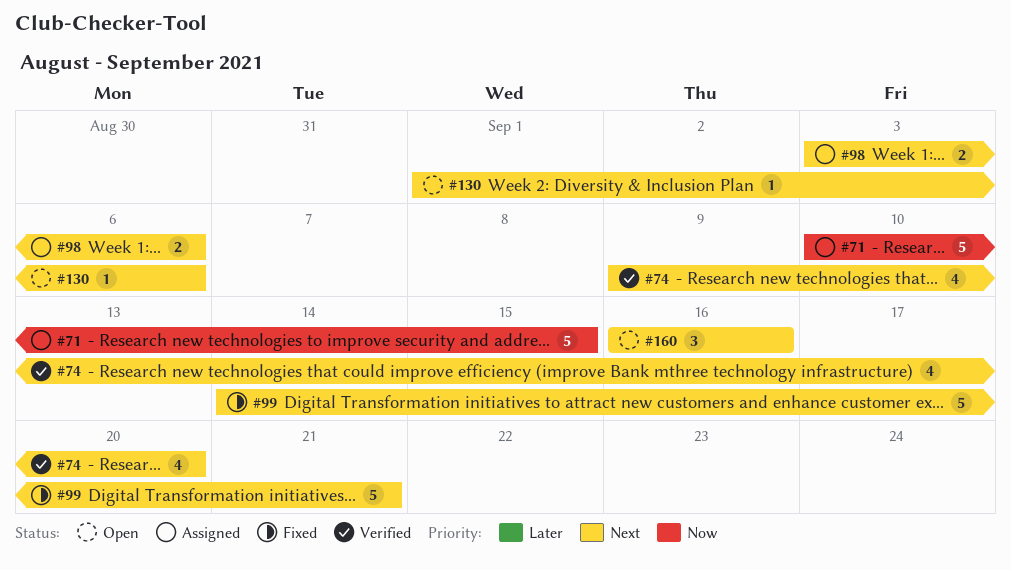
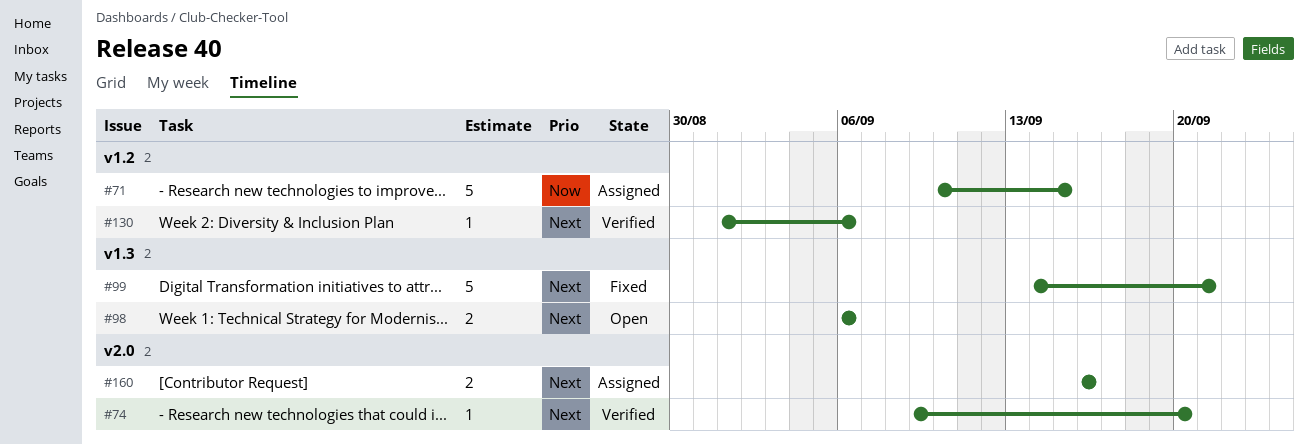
#74, estimate: 4 -> 1
#98, status: Assigned -> Open
#98, start: Sep 3 -> Sep 6
#130, status: Open -> Verified
#160, status: Open -> Assigned
#160, estimate: 3 -> 2

